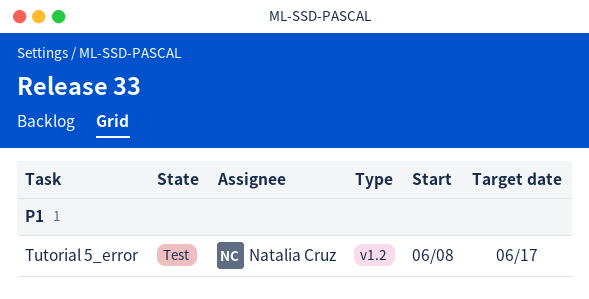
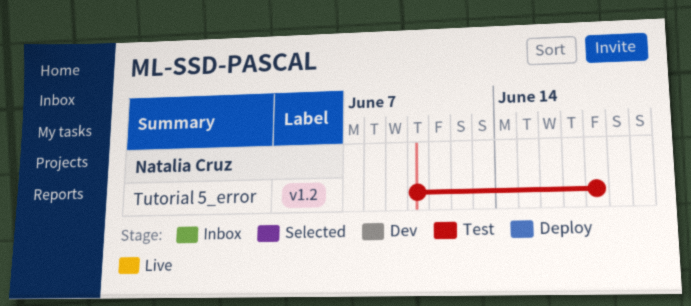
Tutorial 5_error, start: Jun 8 -> Jun 10
Tutorial 5_error, due: Jun 17 -> Jun 18

